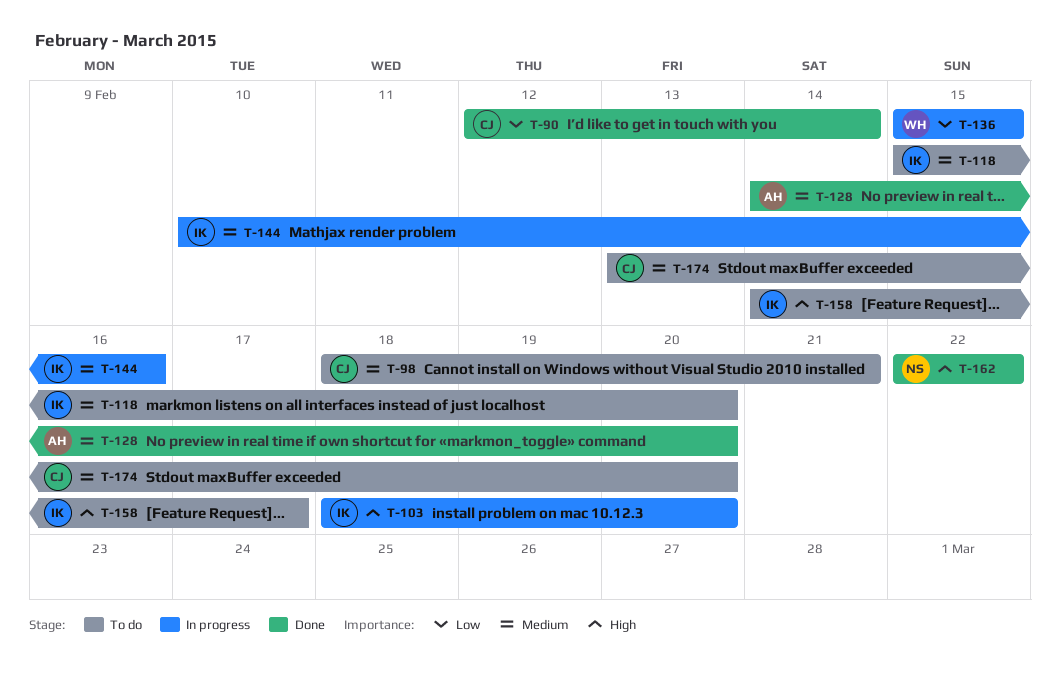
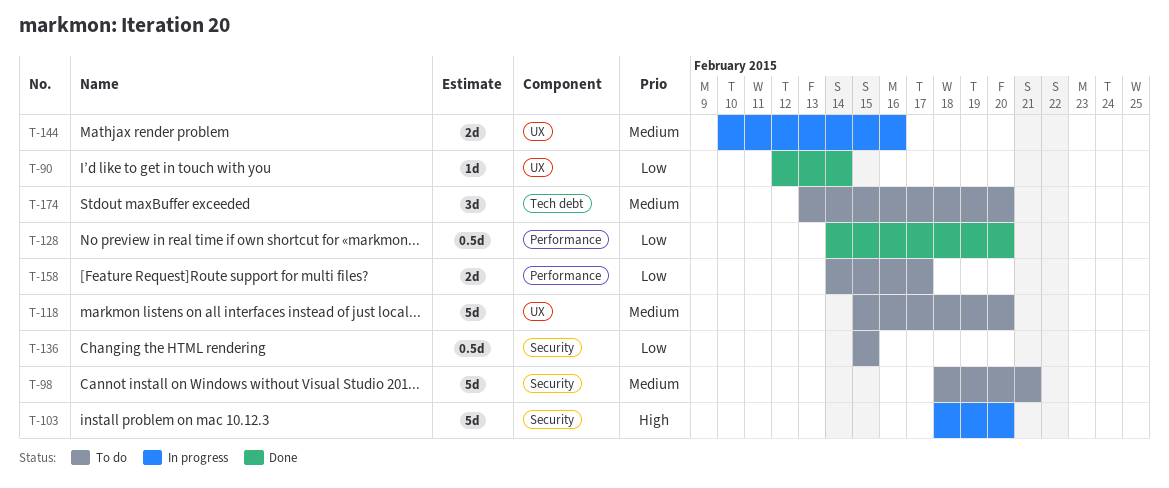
T-128, priority: Medium -> Low
T-136, status: In progress -> To do
T-158, priority: High -> Low
T-162: present -> none

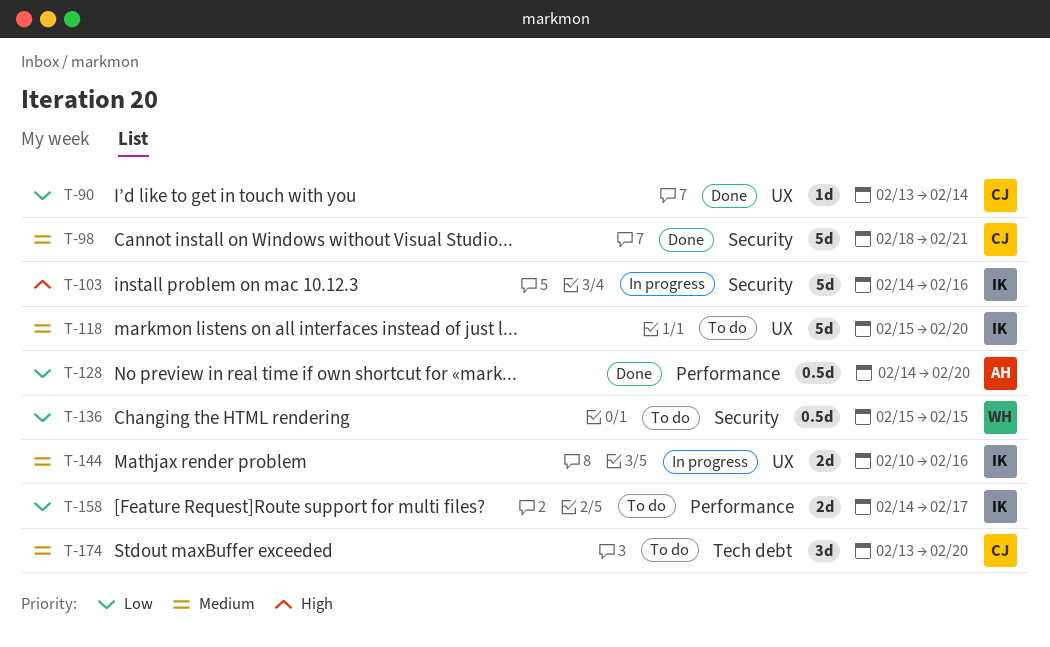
T-90, start: Feb 12 -> Feb 13
T-98, status: To do -> Done
T-103, start: Feb 18 -> Feb 14
T-103, due: Feb 20 -> Feb 16

